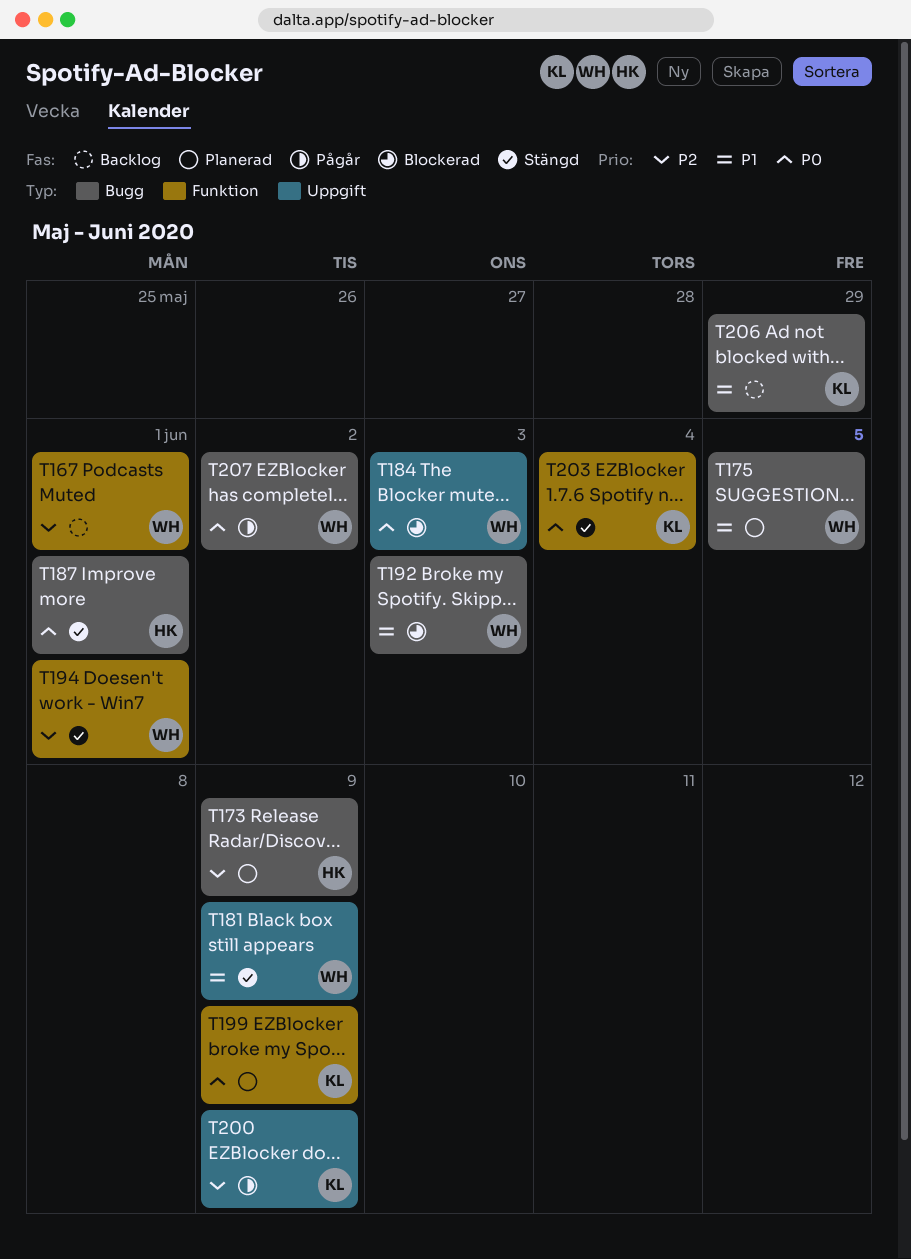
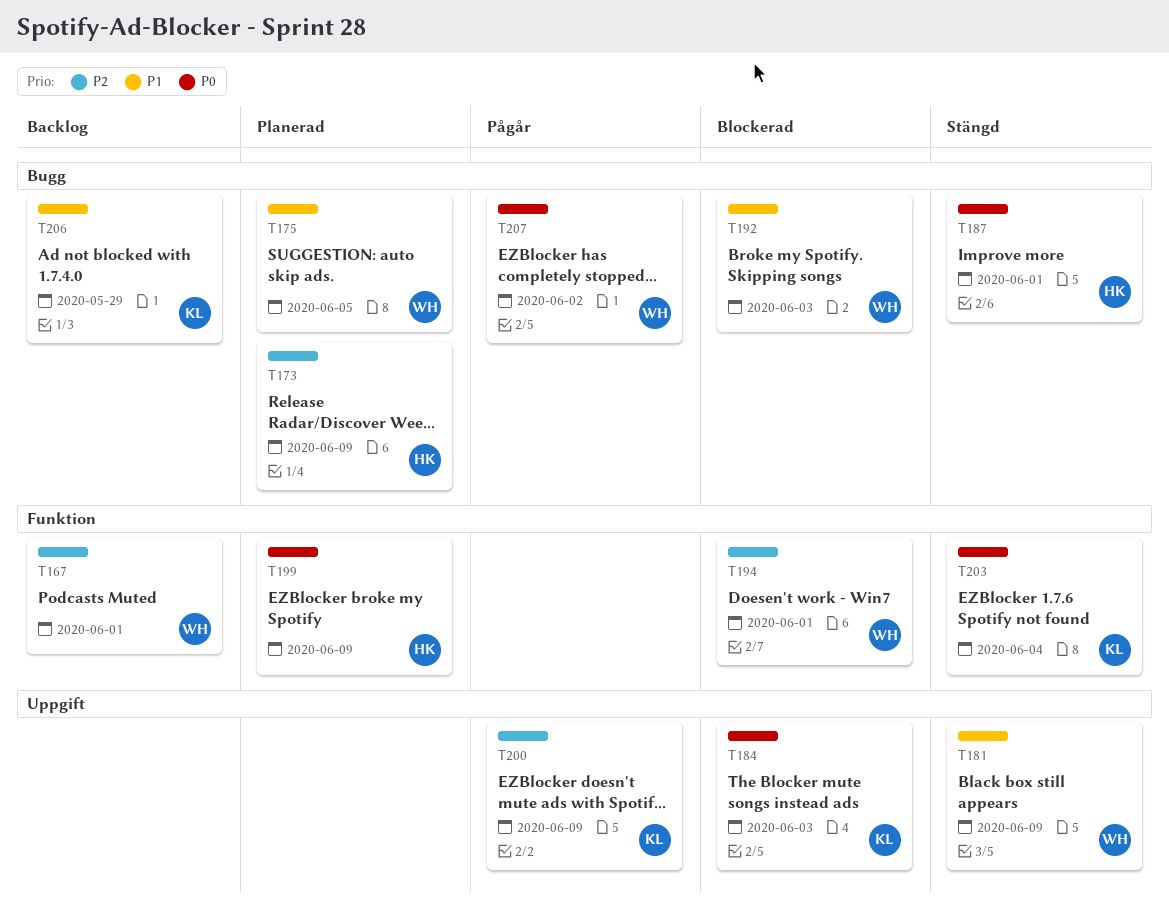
T184, owner: WH -> KL
T194, status: Stängd -> Blockerad
T199, owner: KL -> HK

